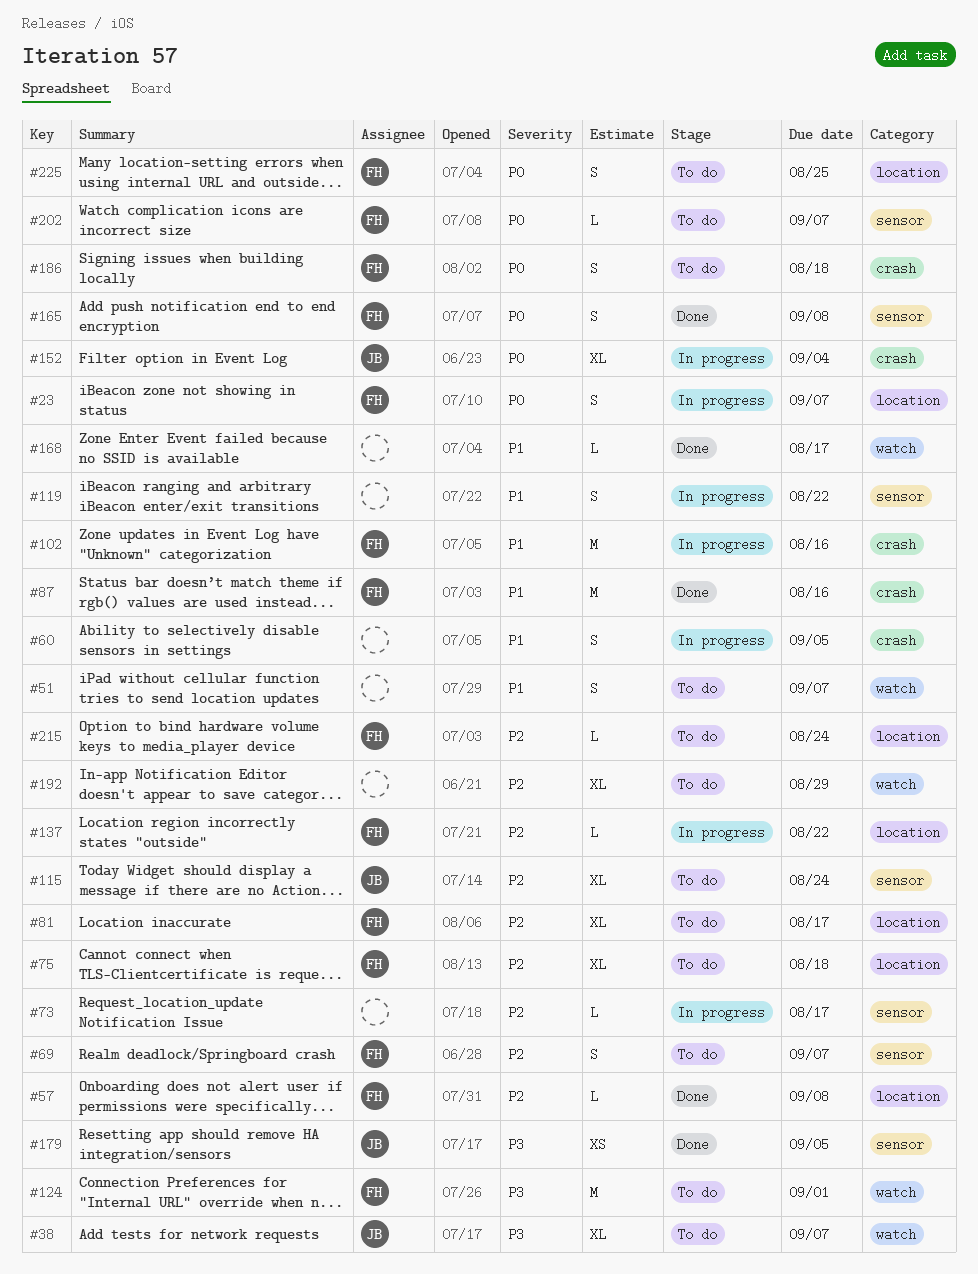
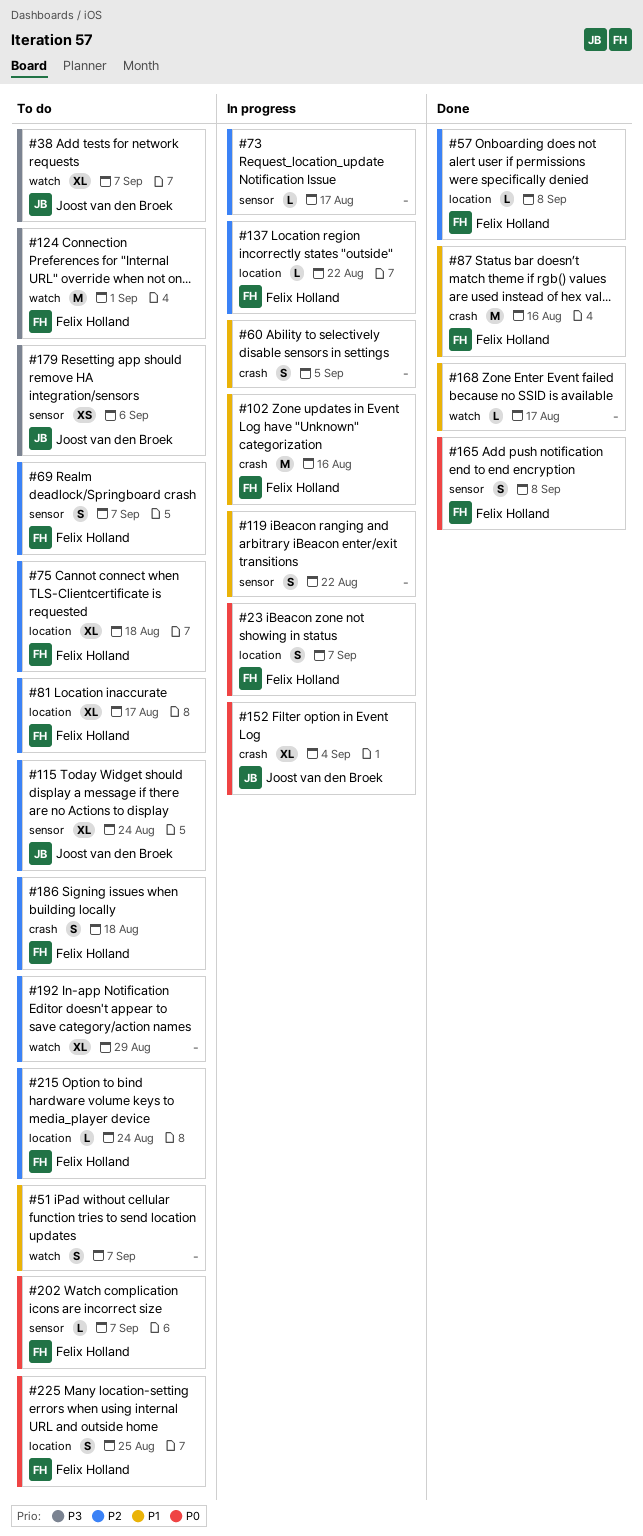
#179, status: Done -> To do
#179, due: Sep 5 -> Sep 6
#186, priority: P0 -> P2

